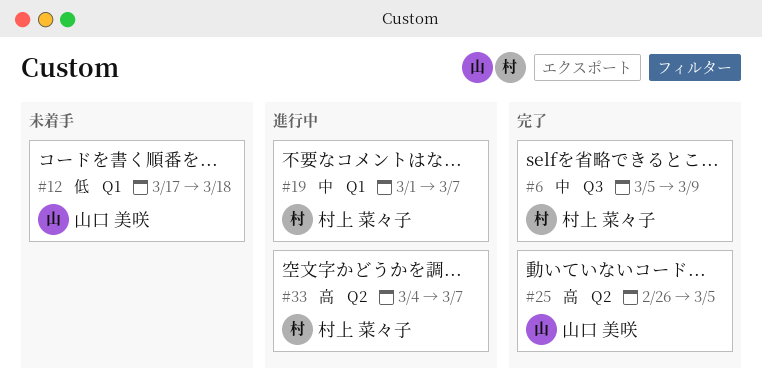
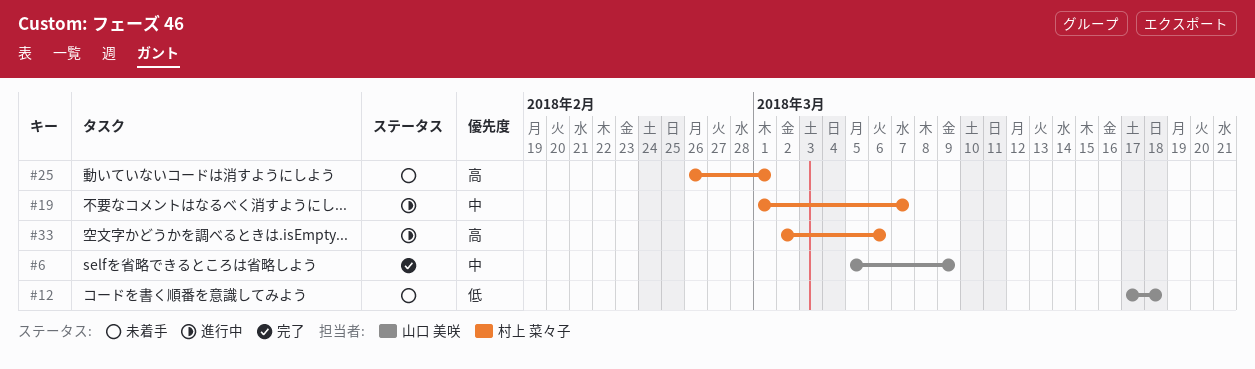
#6, owner: 村上 菜々子 -> 山口 美咲
#25, status: 完了 -> 未着手
#25, owner: 山口 美咲 -> 村上 菜々子
#25, due: Mar 5 -> Mar 1
#33, start: Mar 4 -> Mar 2
#33, due: Mar 7 -> Mar 6

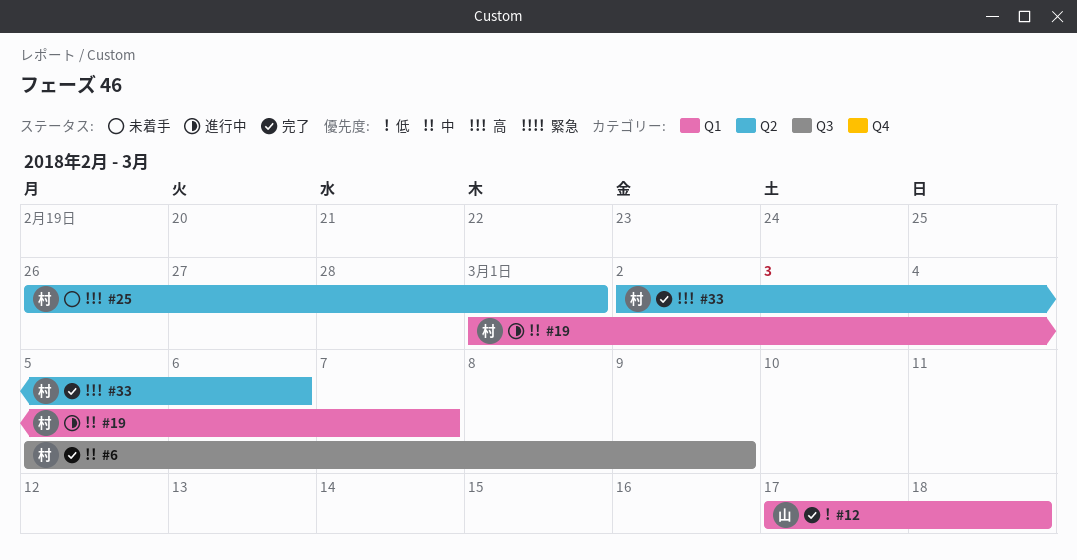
#6, owner: 山口 美咲 -> 村上 菜々子
#12, status: 未着手 -> 完了
#33, status: 進行中 -> 完了

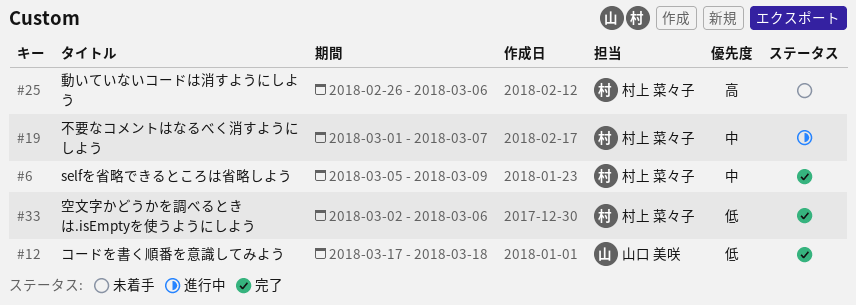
#25, due: Mar 1 -> Mar 6
#33, priority: 高 -> 低

